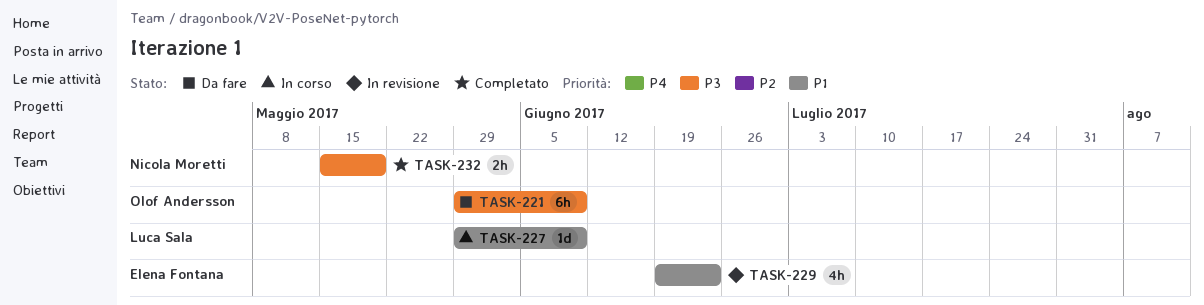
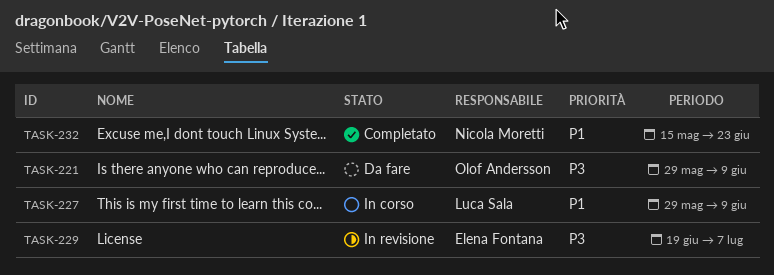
TASK-229, priority: P1 -> P3
TASK-229, due: Jun 23 -> Jul 7
TASK-232, priority: P3 -> P1
TASK-232, due: May 19 -> Jun 23

